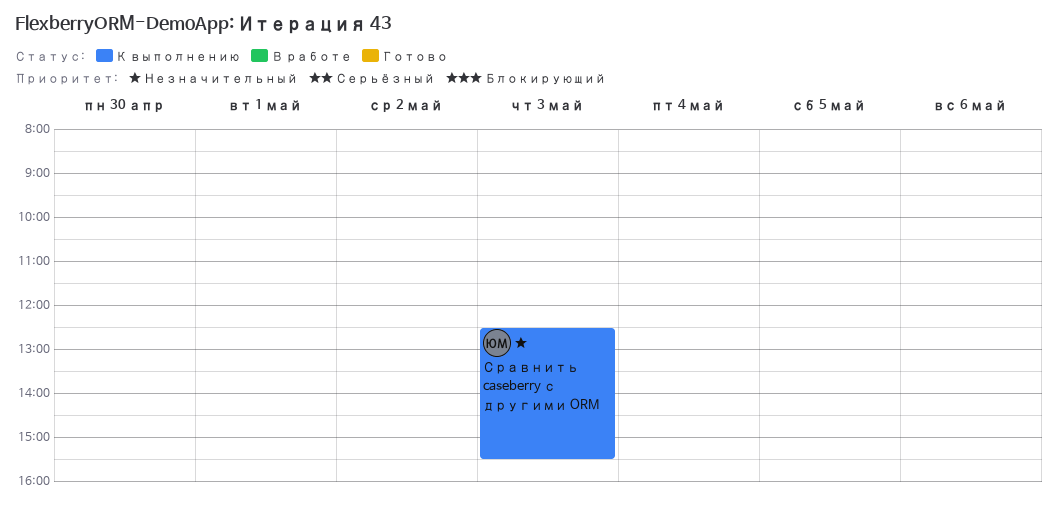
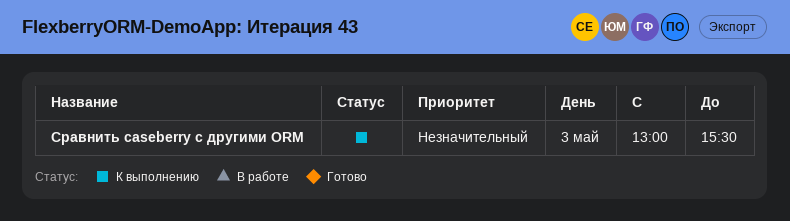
Сравнить caseberry с другими ORM, begins: 12:30 -> 13:00

